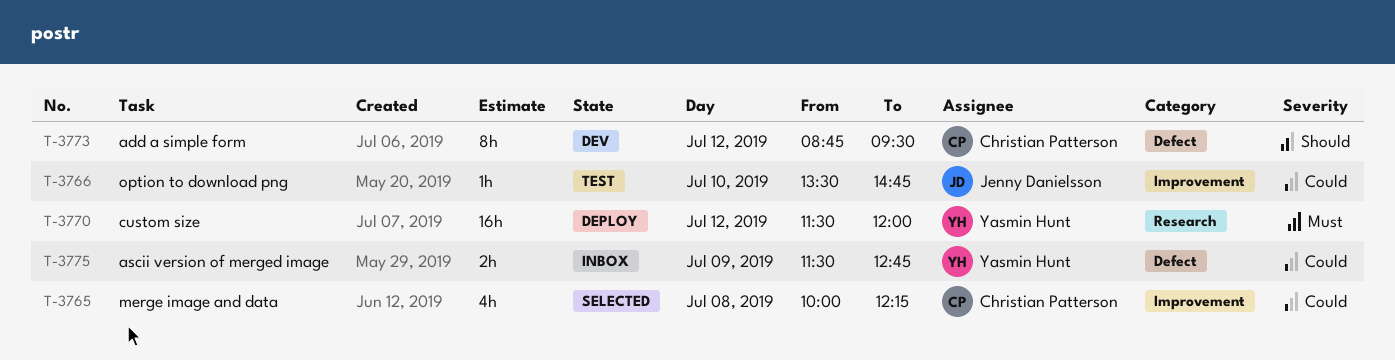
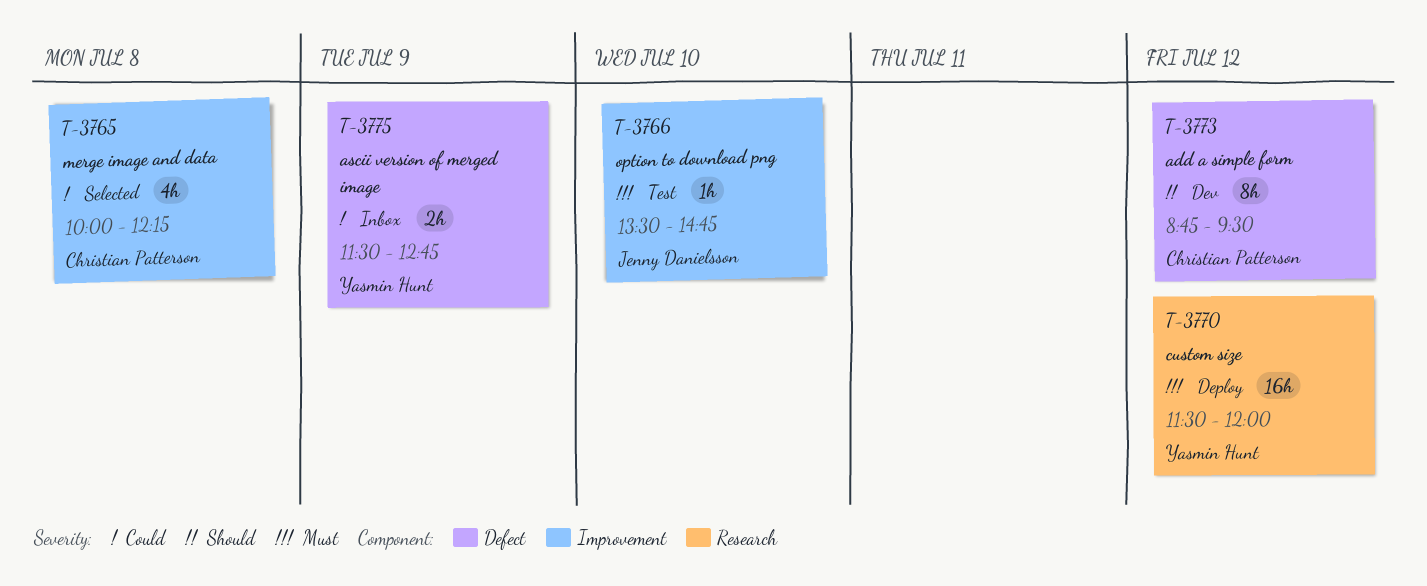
T-3766, priority: Could -> Must

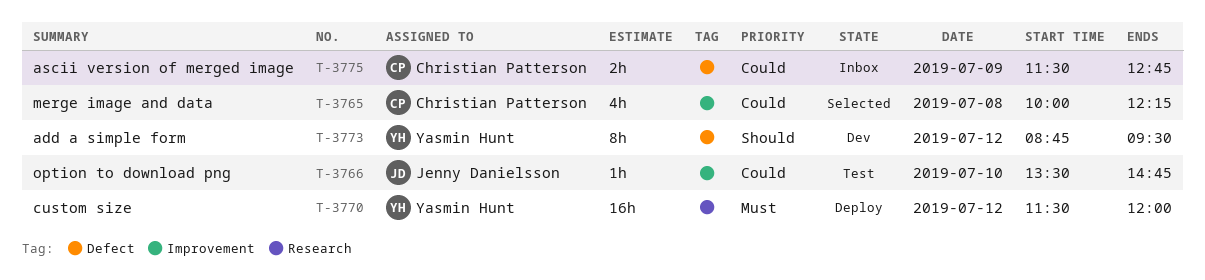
T-3766, priority: Must -> Could
T-3773, owner: Christian Patterson -> Yasmin Hunt
T-3775, owner: Yasmin Hunt -> Christian Patterson

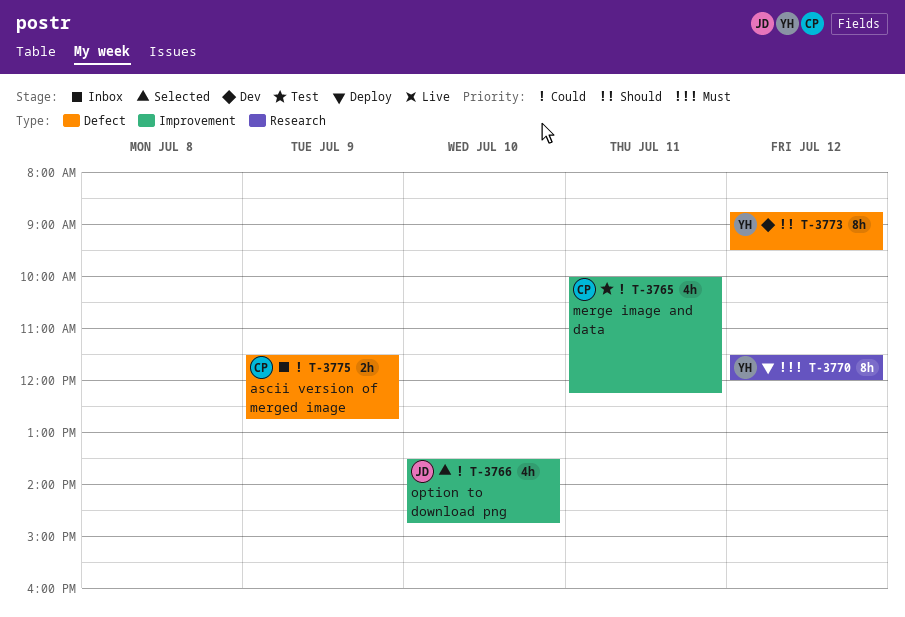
T-3765, status: Selected -> Test
T-3765, day: Jul 8 -> Jul 11
T-3766, status: Test -> Selected
T-3766, estimate: 1h -> 4h
T-3770, estimate: 16h -> 8h

